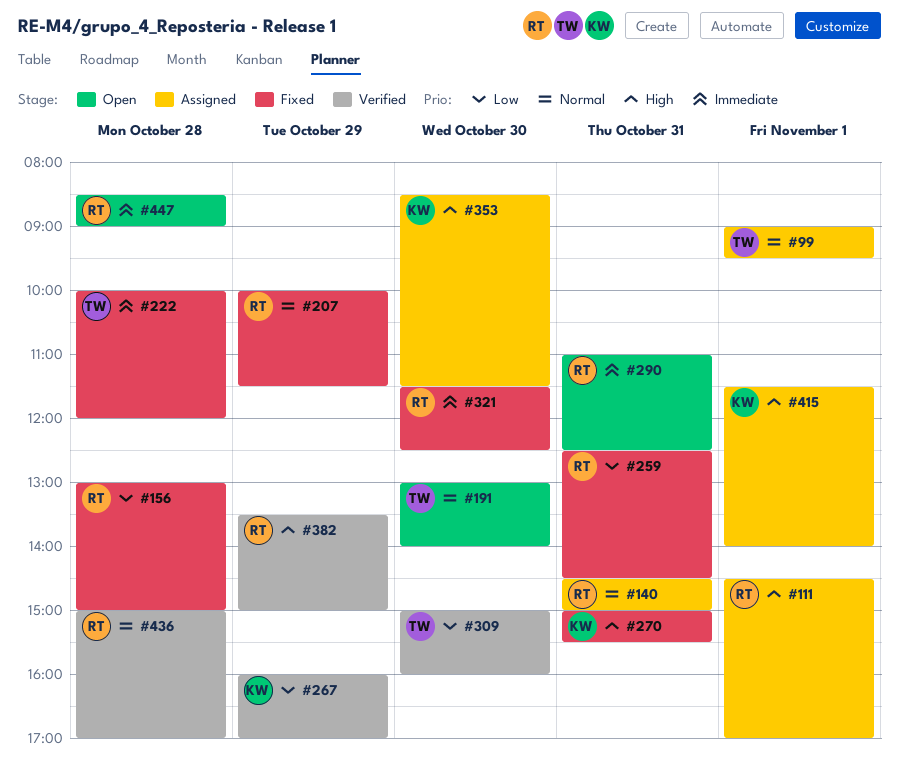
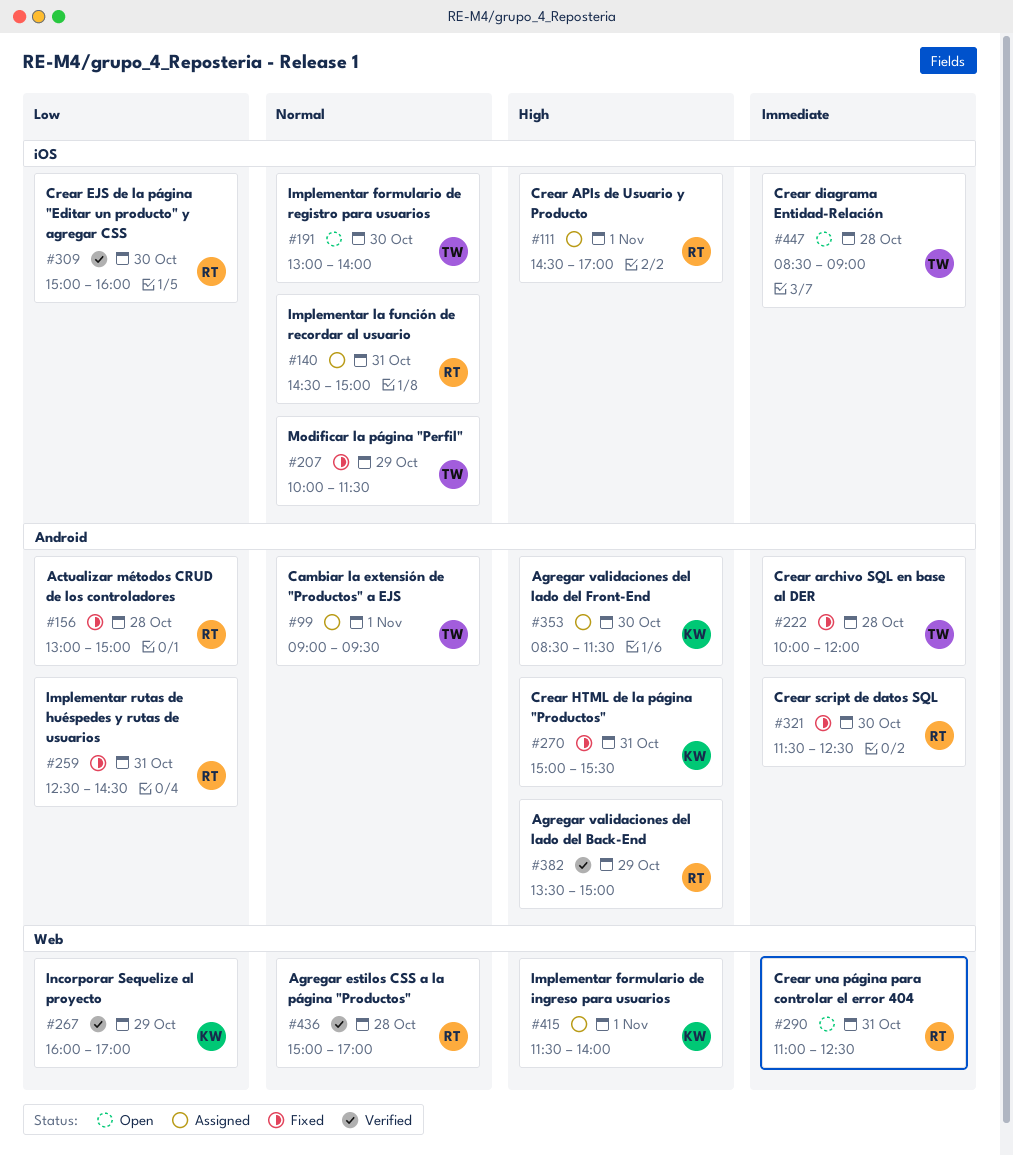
#207, owner: RT -> TW
#309, owner: TW -> RT
#447, owner: RT -> TW

